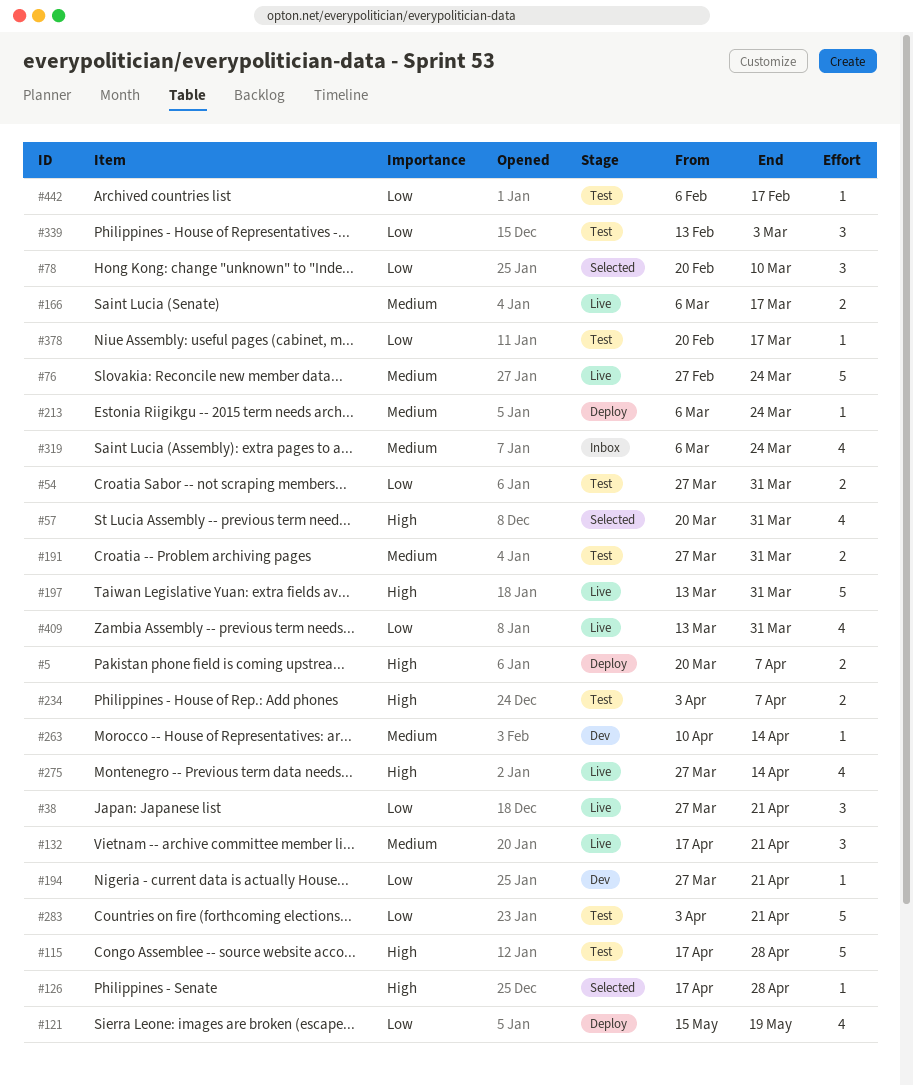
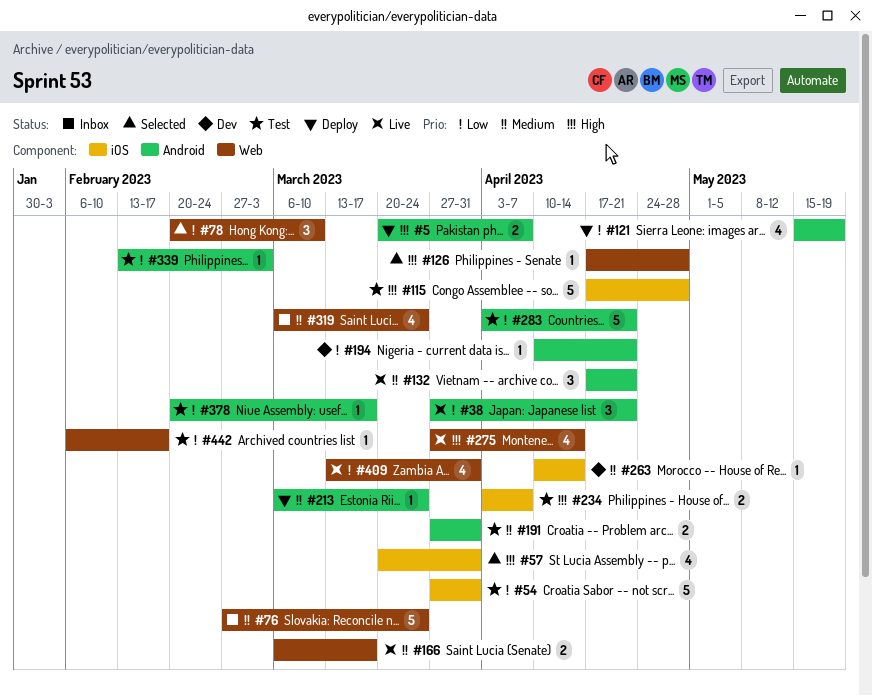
#54, estimate: 2 -> 5
#76, status: Live -> Inbox
#194, start: Mar 27 -> Apr 10
#197: present -> none
#339, estimate: 3 -> 1

